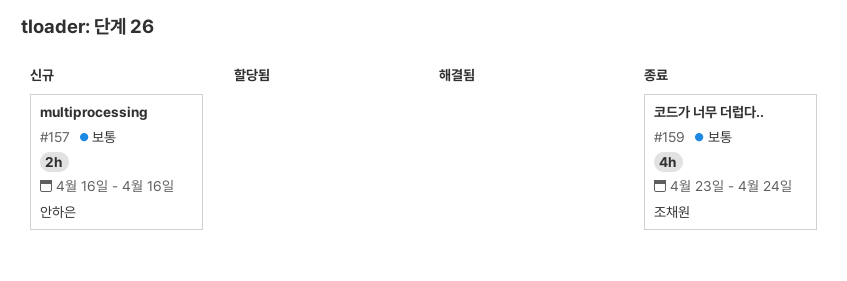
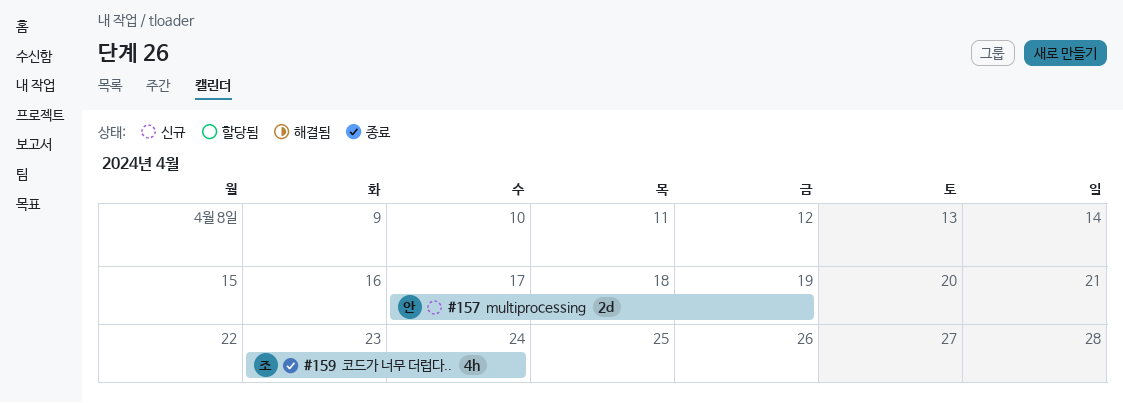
#157, estimate: 2h -> 2d
#157, start: Apr 16 -> Apr 17
#157, due: Apr 16 -> Apr 19

